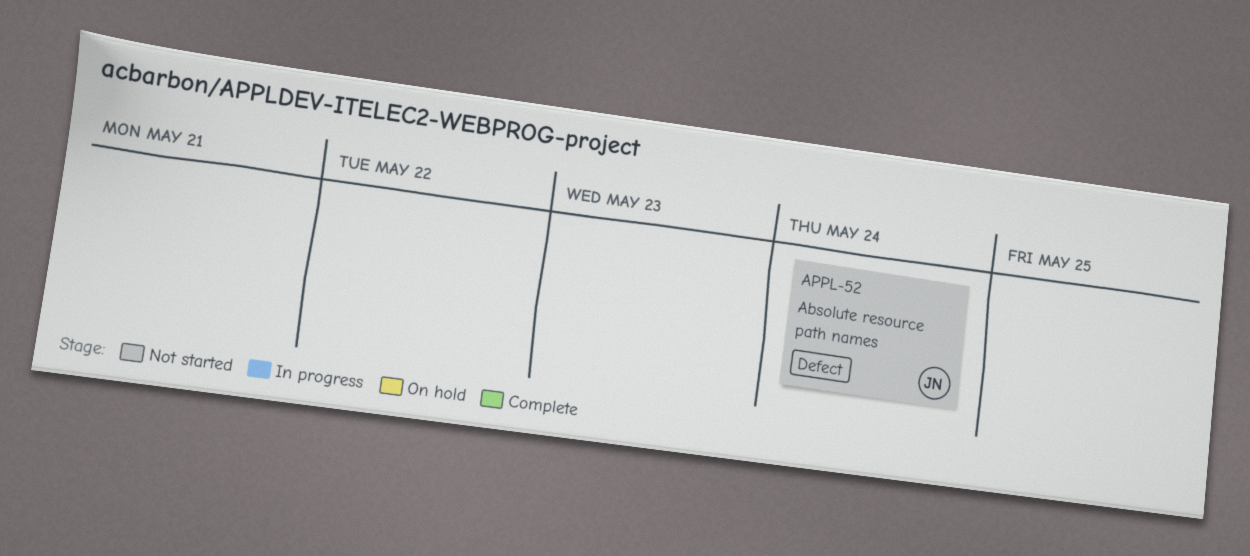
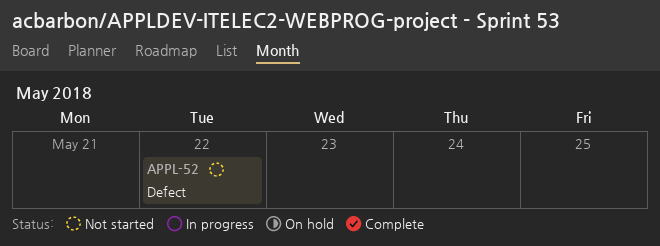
APPL-52, due: May 24 -> May 22

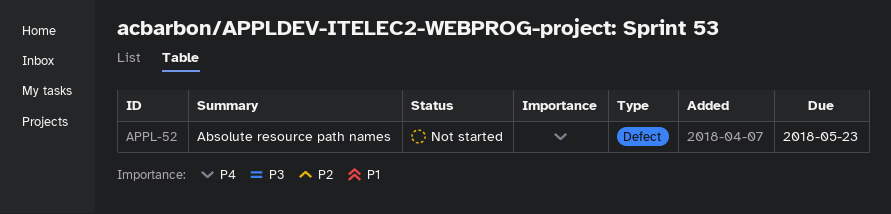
APPL-52, due: May 22 -> May 23

